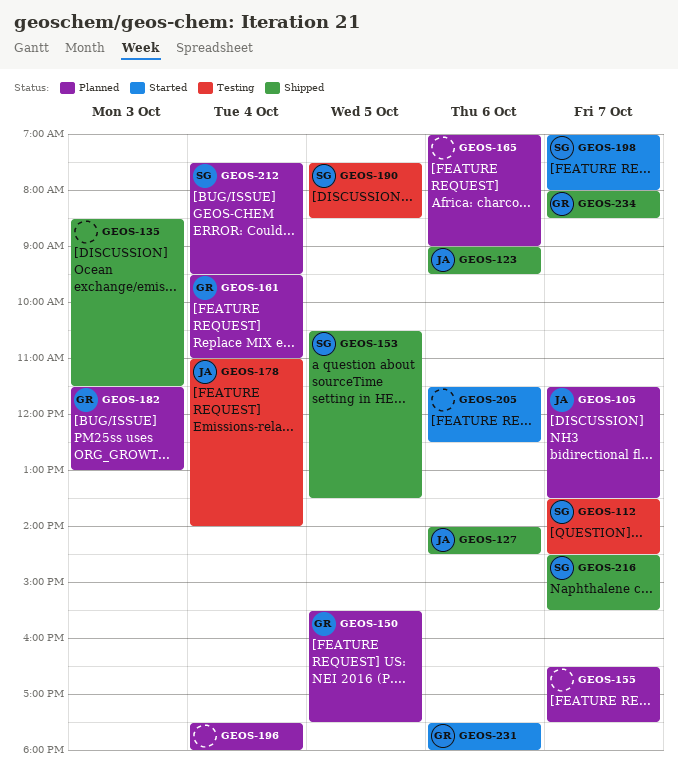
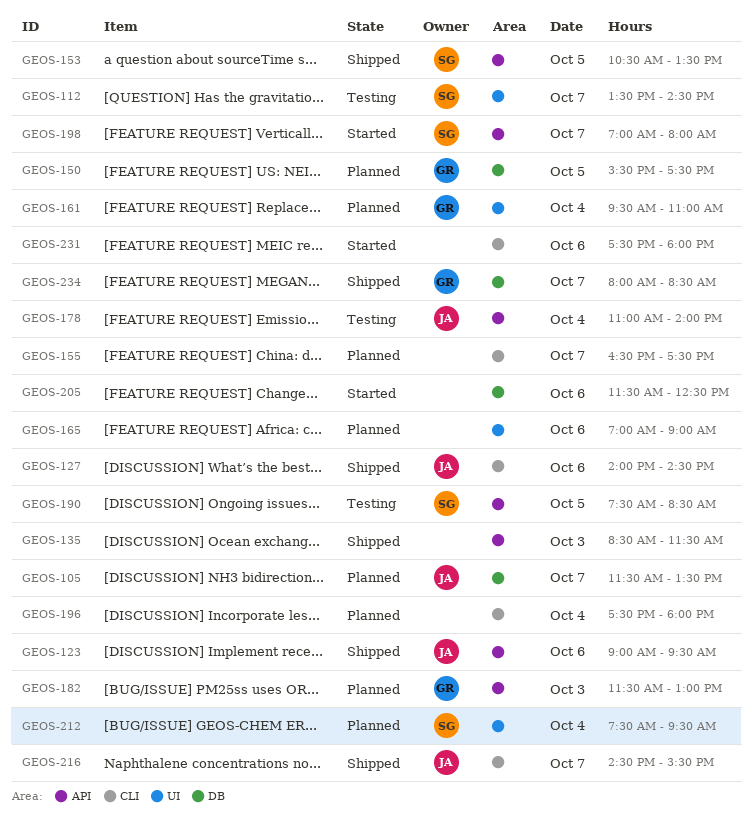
GEOS-216, owner: SG -> JA
GEOS-231, owner: GR -> none

